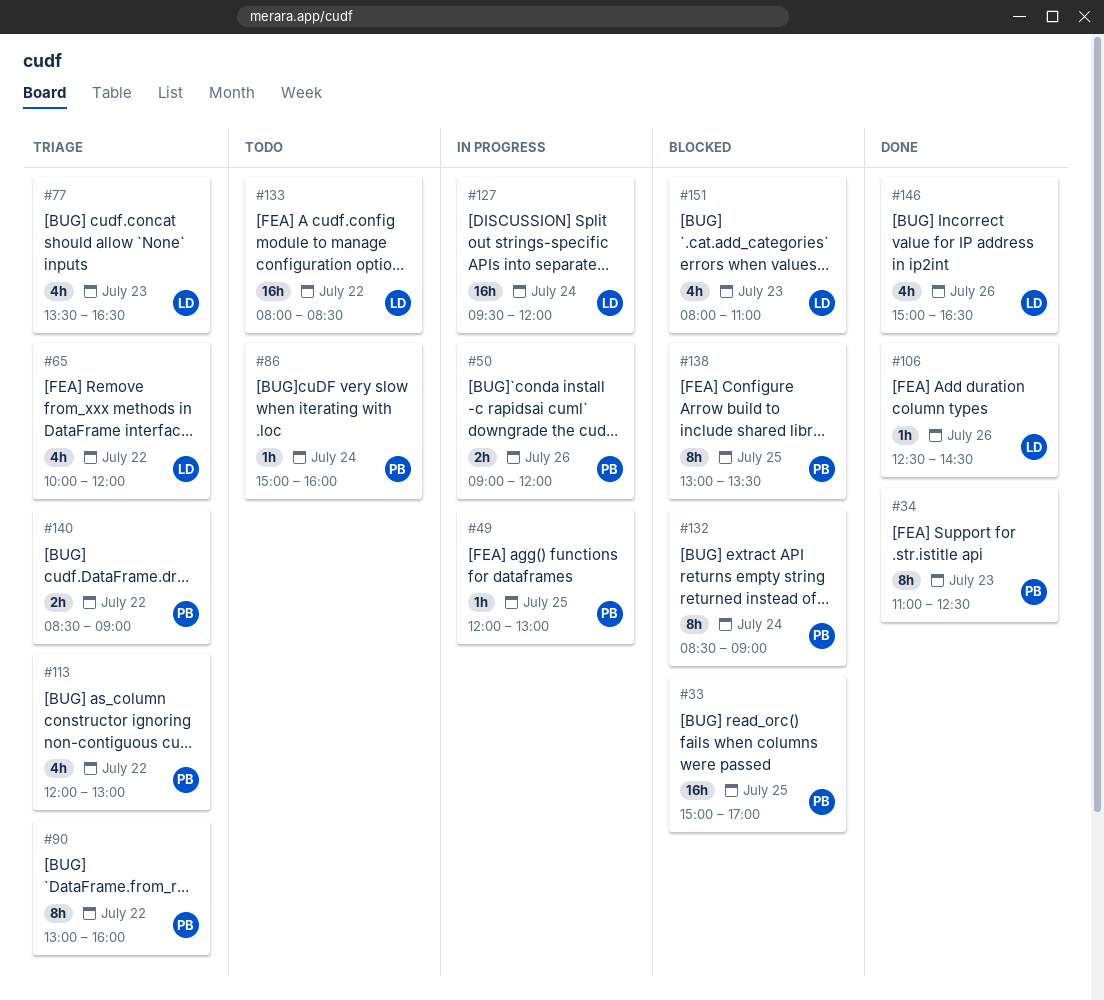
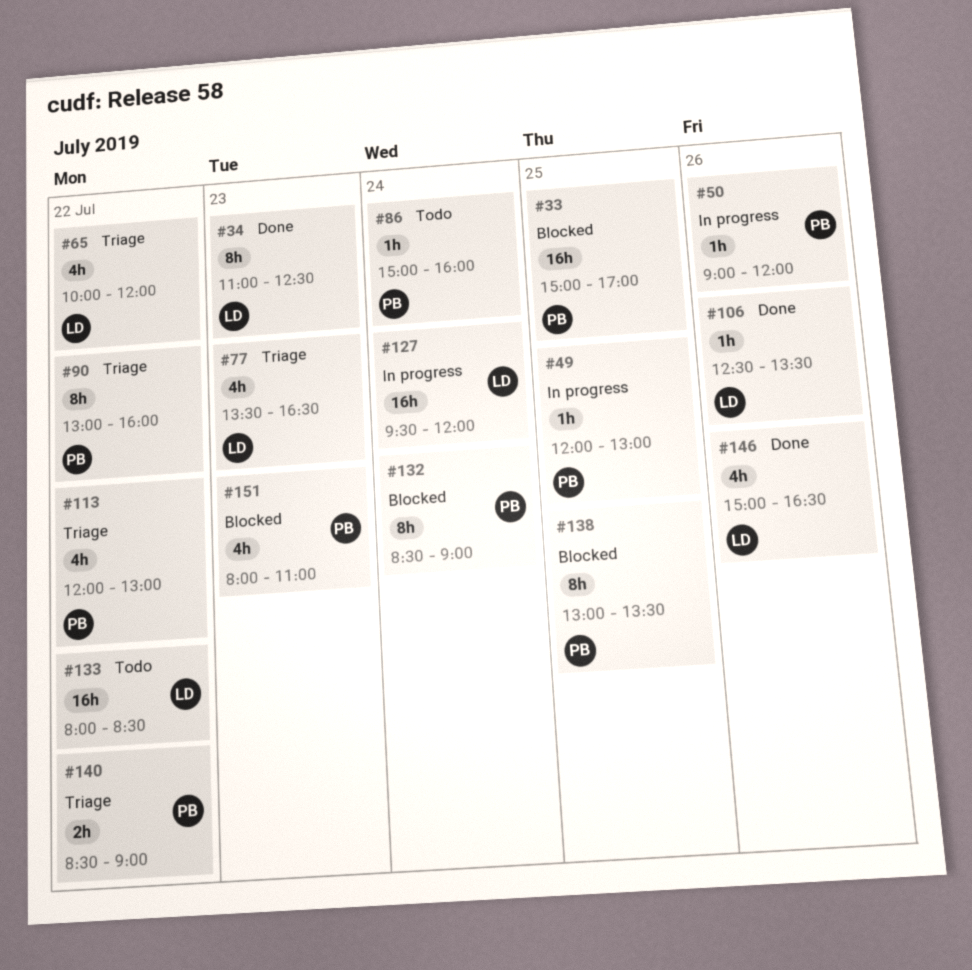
#34, owner: PB -> LD
#50, estimate: 2h -> 1h
#106, ends: 14:30 -> 13:30
#151, owner: LD -> PB

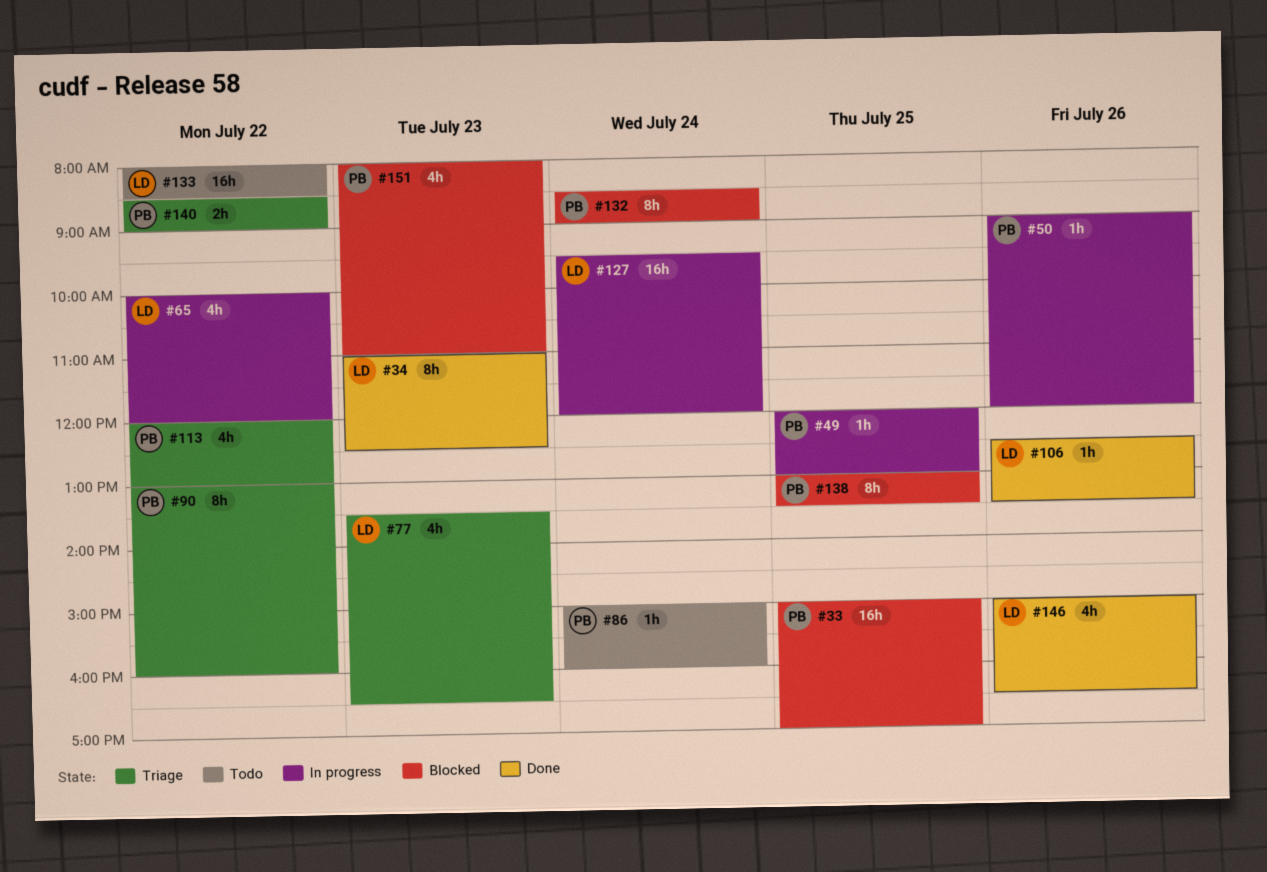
#65, status: Triage -> In progress

